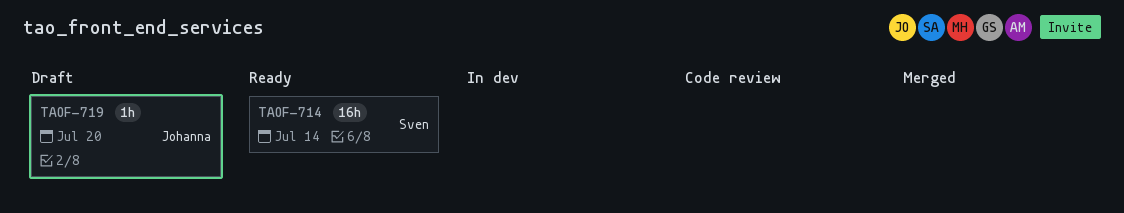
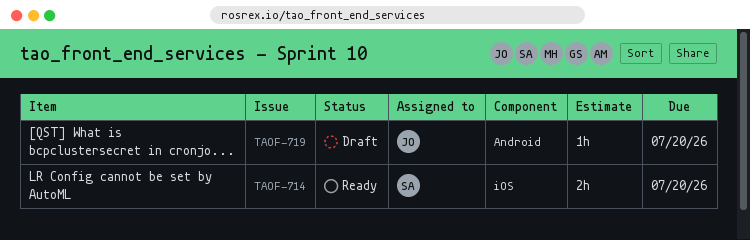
TAOF-714, estimate: 16h -> 2h
TAOF-714, due: Jul 14 -> Jul 20

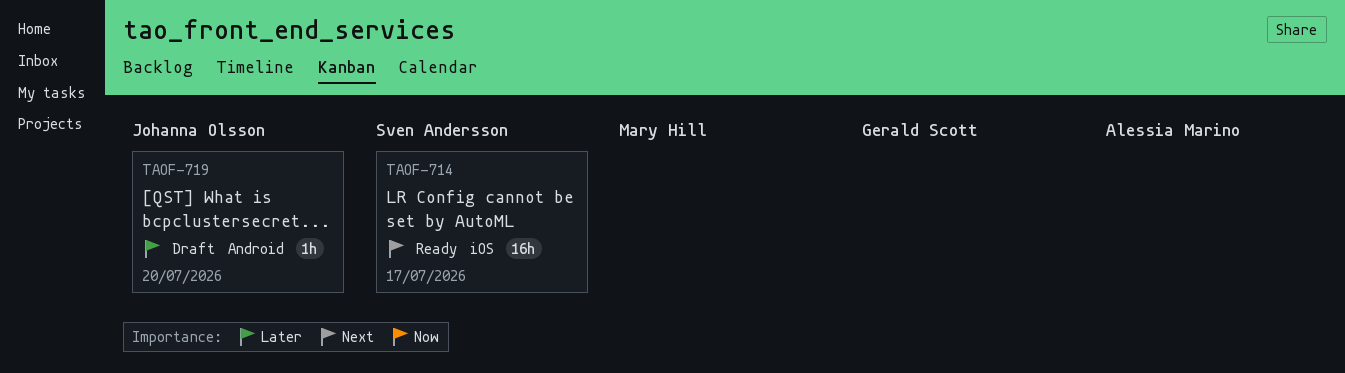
TAOF-714, estimate: 2h -> 16h
TAOF-714, due: Jul 20 -> Jul 17

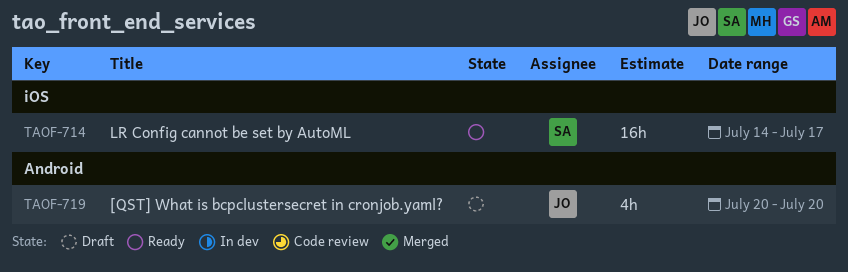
TAOF-719, estimate: 1h -> 4h

